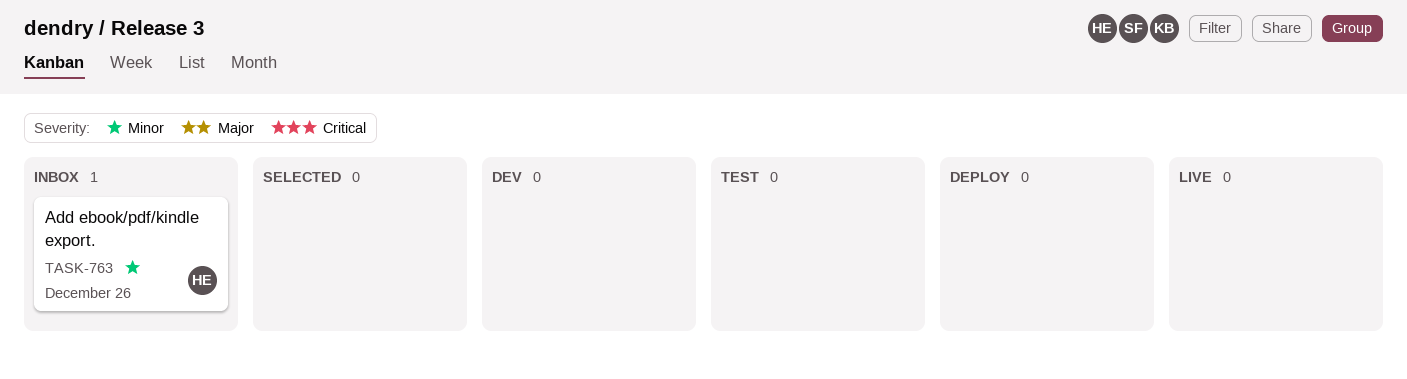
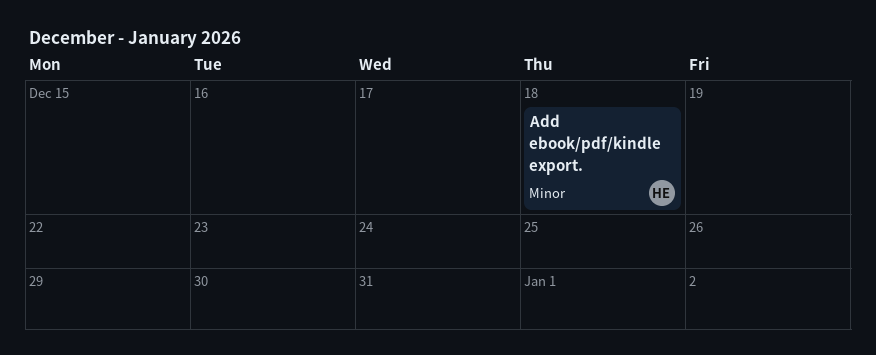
Add ebook/pdf/kindle export., due: Dec 26 -> Dec 18

